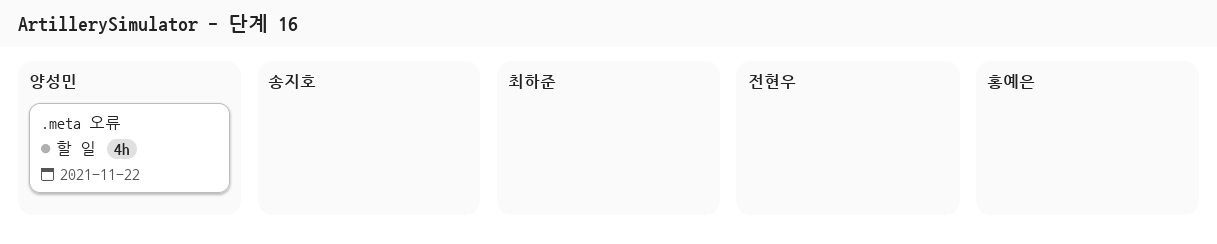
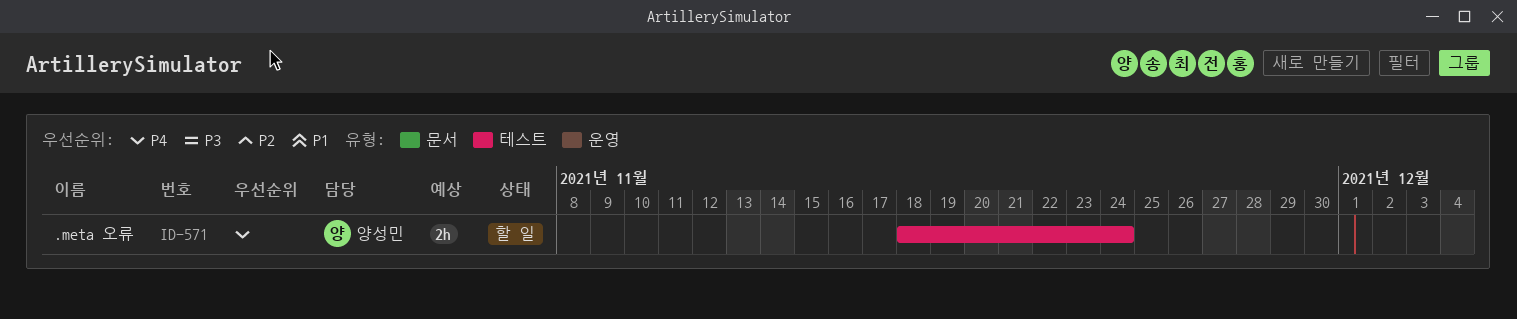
.meta 오류, estimate: 4h -> 2h
.meta 오류, due: Nov 22 -> Nov 24

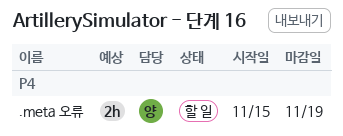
.meta 오류, start: Nov 18 -> Nov 15
.meta 오류, due: Nov 24 -> Nov 19

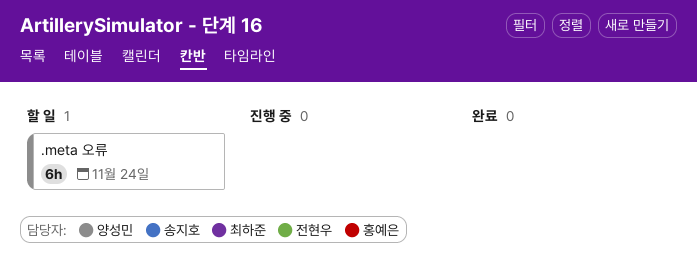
.meta 오류, estimate: 2h -> 6h
.meta 오류, due: Nov 19 -> Nov 24

